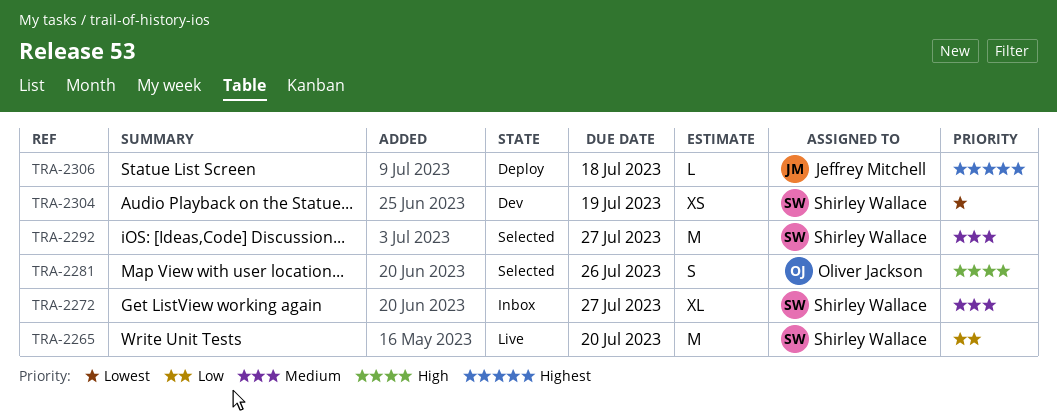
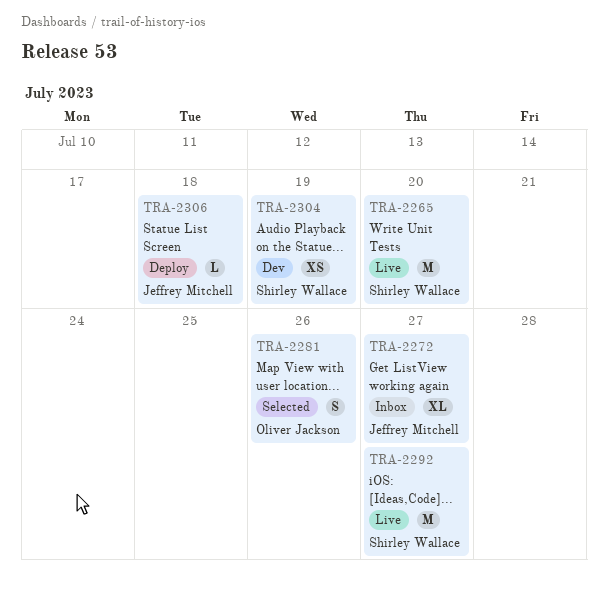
TRA-2272, owner: Shirley Wallace -> Jeffrey Mitchell
TRA-2292, status: Selected -> Live

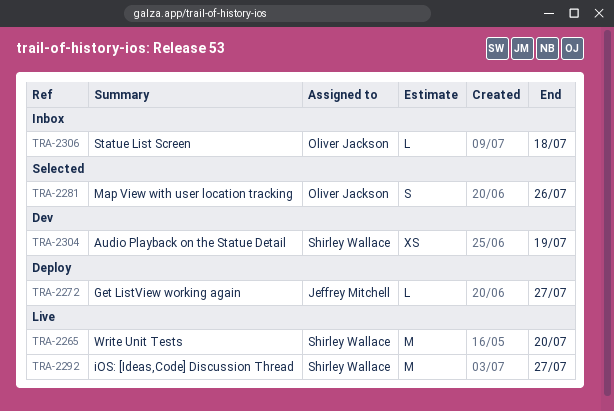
TRA-2272, status: Inbox -> Deploy
TRA-2272, estimate: XL -> L
TRA-2306, status: Deploy -> Inbox
TRA-2306, owner: Jeffrey Mitchell -> Oliver Jackson

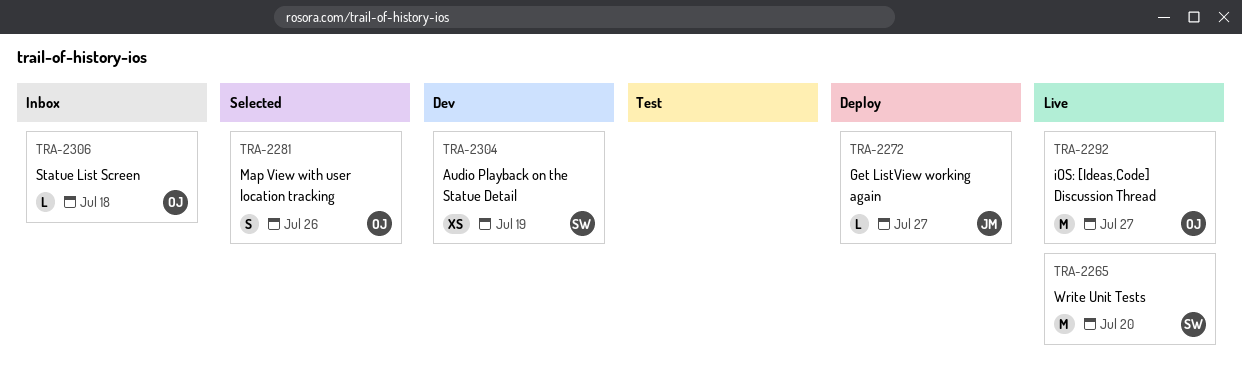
TRA-2292, owner: Shirley Wallace -> Oliver Jackson

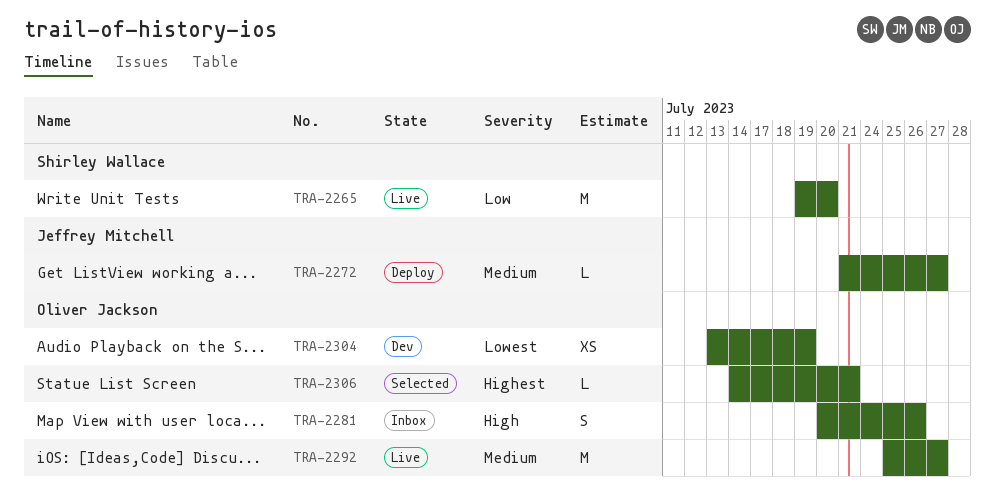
TRA-2281, status: Selected -> Inbox
TRA-2304, owner: Shirley Wallace -> Oliver Jackson
TRA-2306, status: Inbox -> Selected
TRA-2306, due: Jul 18 -> Jul 21

